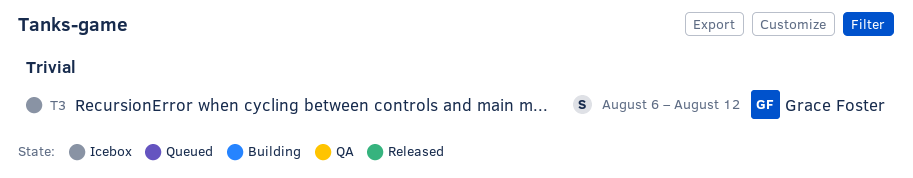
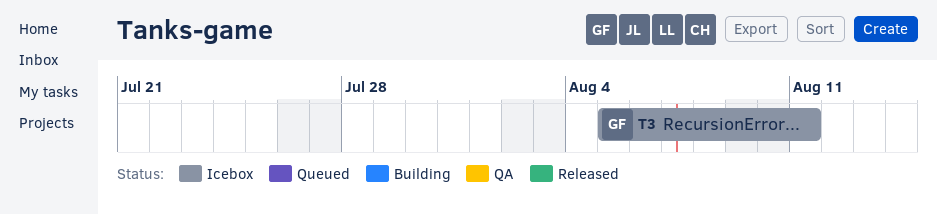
T3, start: Aug 6 -> Aug 5
T3, due: Aug 12 -> Aug 11

